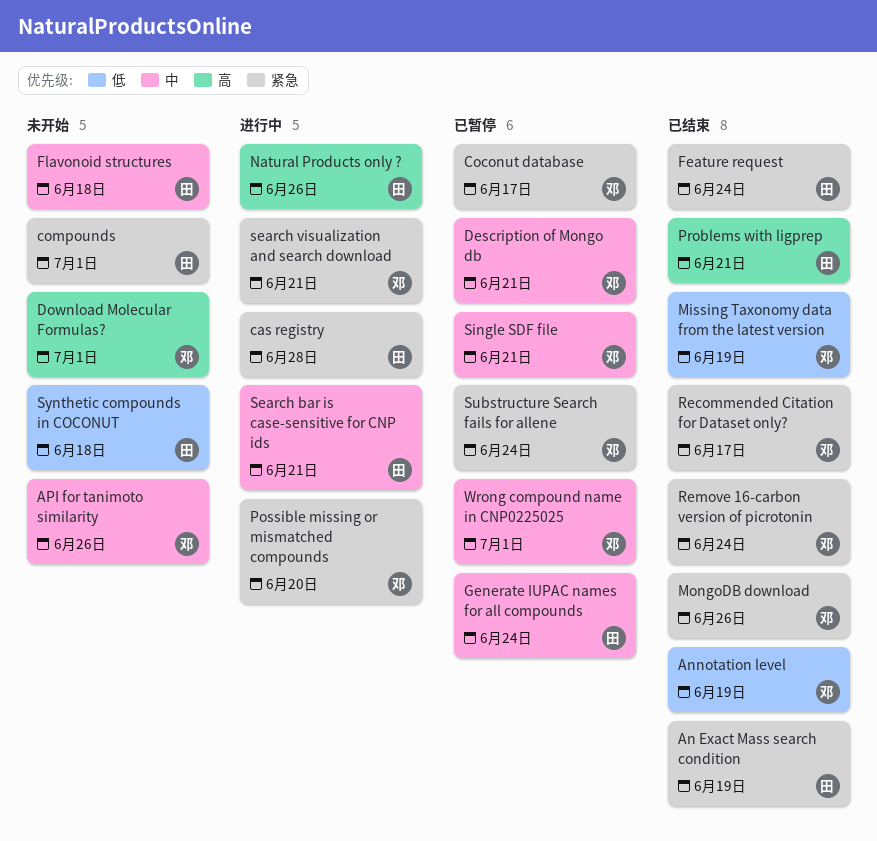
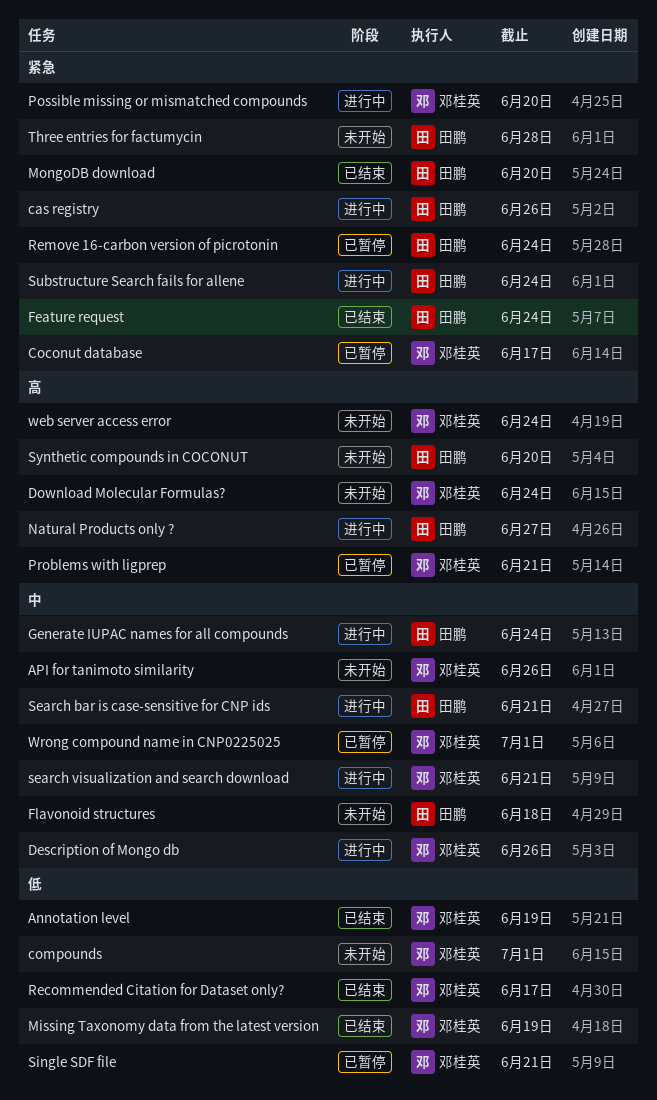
An Exact Mass search condition: present -> none
cas registry, due: Jun 28 -> Jun 26
compounds, owner: 田鹏 -> 邓桂英
compounds, priority: 紧急 -> 低
Description of Mongo db, status: 已暂停 -> 进行中
Description of Mongo db, due: Jun 21 -> Jun 26
Download Molecular Formulas?, due: Jul 1 -> Jun 24
Generate IUPAC names for all compounds, status: 已暂停 -> 进行中
MongoDB download, owner: 邓桂英 -> 田鹏
MongoDB download, due: Jun 26 -> Jun 20
Natural Products only ?, due: Jun 26 -> Jun 27
Problems with ligprep, status: 已结束 -> 已暂停
Problems with ligprep, owner: 田鹏 -> 邓桂英
Recommended Citation for Dataset only?, priority: 紧急 -> 低
Remove 16-carbon version of picrotonin, status: 已结束 -> 已暂停
Remove 16-carbon version of picrotonin, owner: 邓桂英 -> 田鹏
search visualization and search download, priority: 紧急 -> 中
Single SDF file, priority: 中 -> 低
Substructure Search fails for allene, status: 已暂停 -> 进行中
Substructure Search fails for allene, owner: 邓桂英 -> 田鹏
Synthetic compounds in COCONUT, priority: 低 -> 高
Synthetic compounds in COCONUT, due: Jun 18 -> Jun 20
Three entries for factumycin: none -> present
web server access error: none -> present

